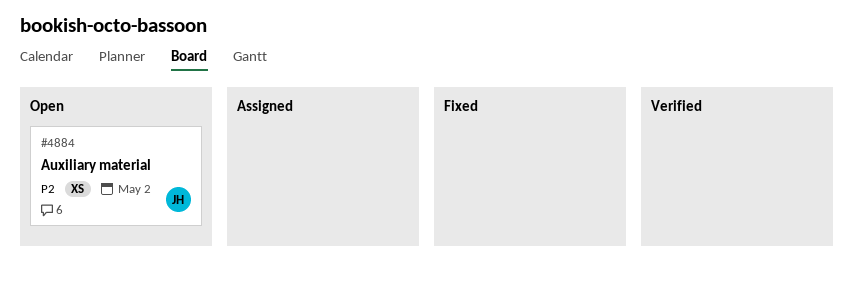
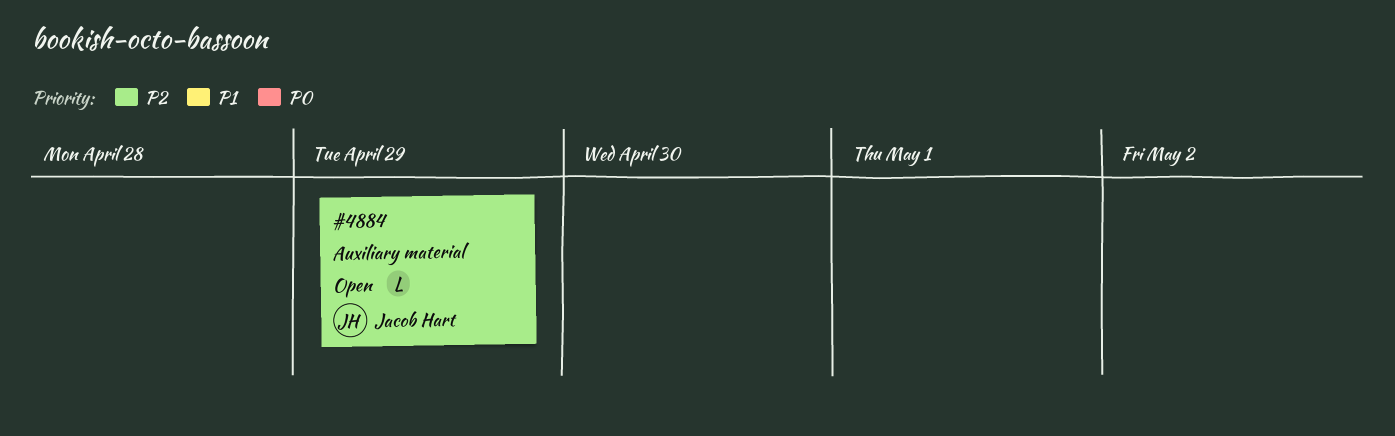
#4884, estimate: XS -> L
#4884, due: May 2 -> Apr 29

